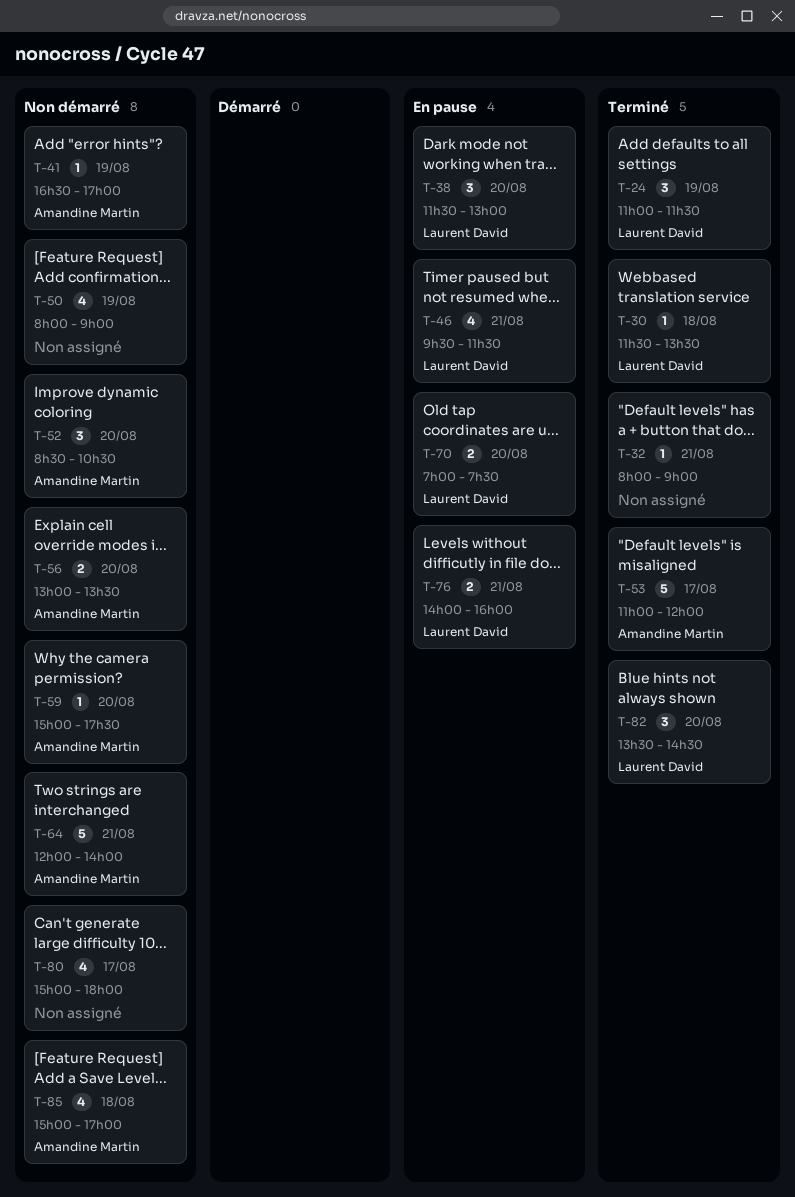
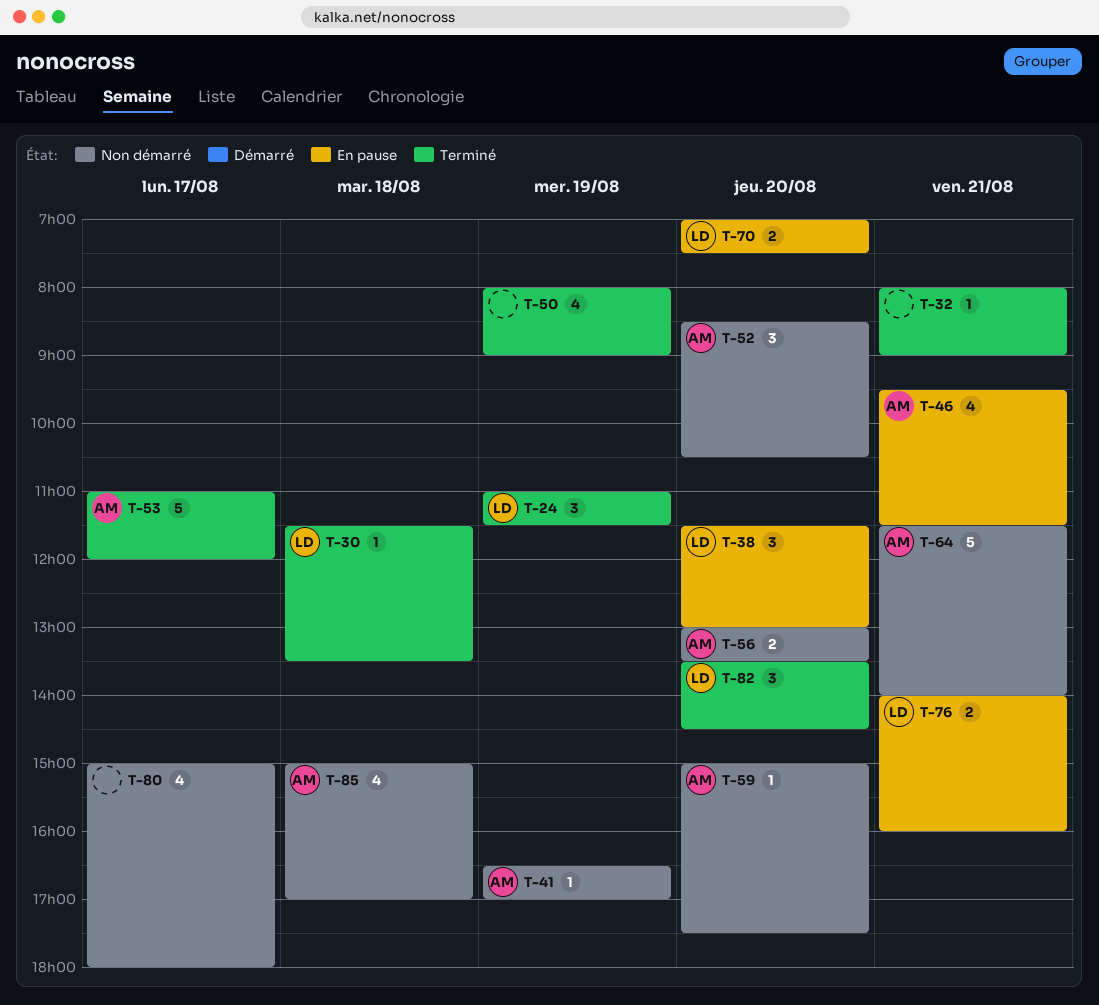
T-46, owner: Laurent David -> Amandine Martin
T-50, status: Non démarré -> Terminé
T-64, begins: 12:00 -> 11:30

